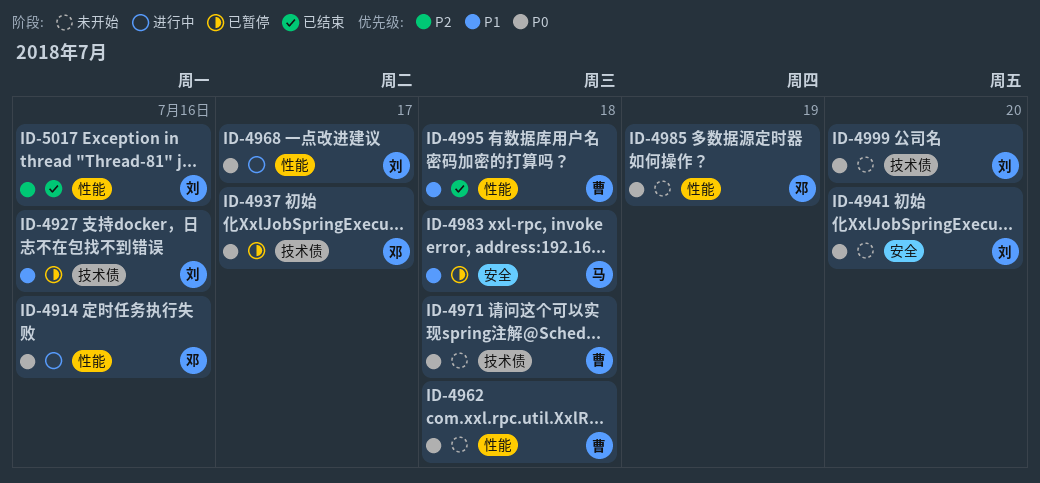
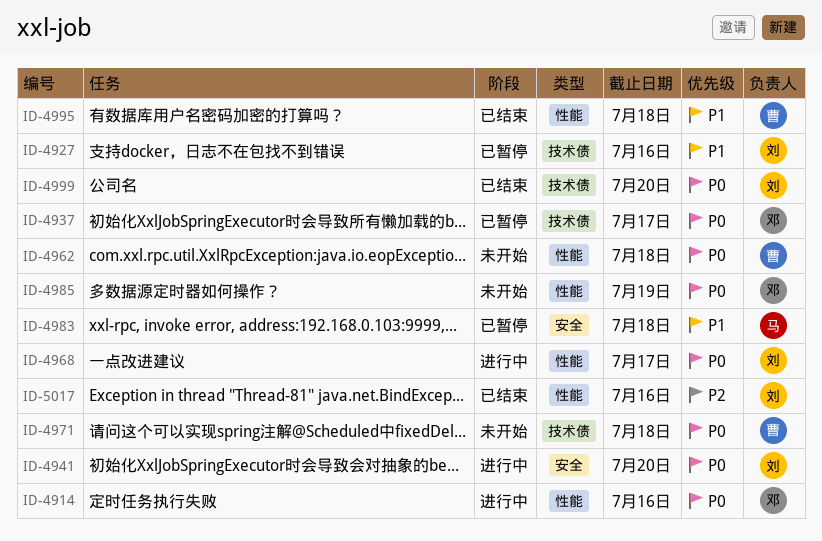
ID-4941, status: 未开始 -> 进行中
ID-4999, status: 未开始 -> 已结束

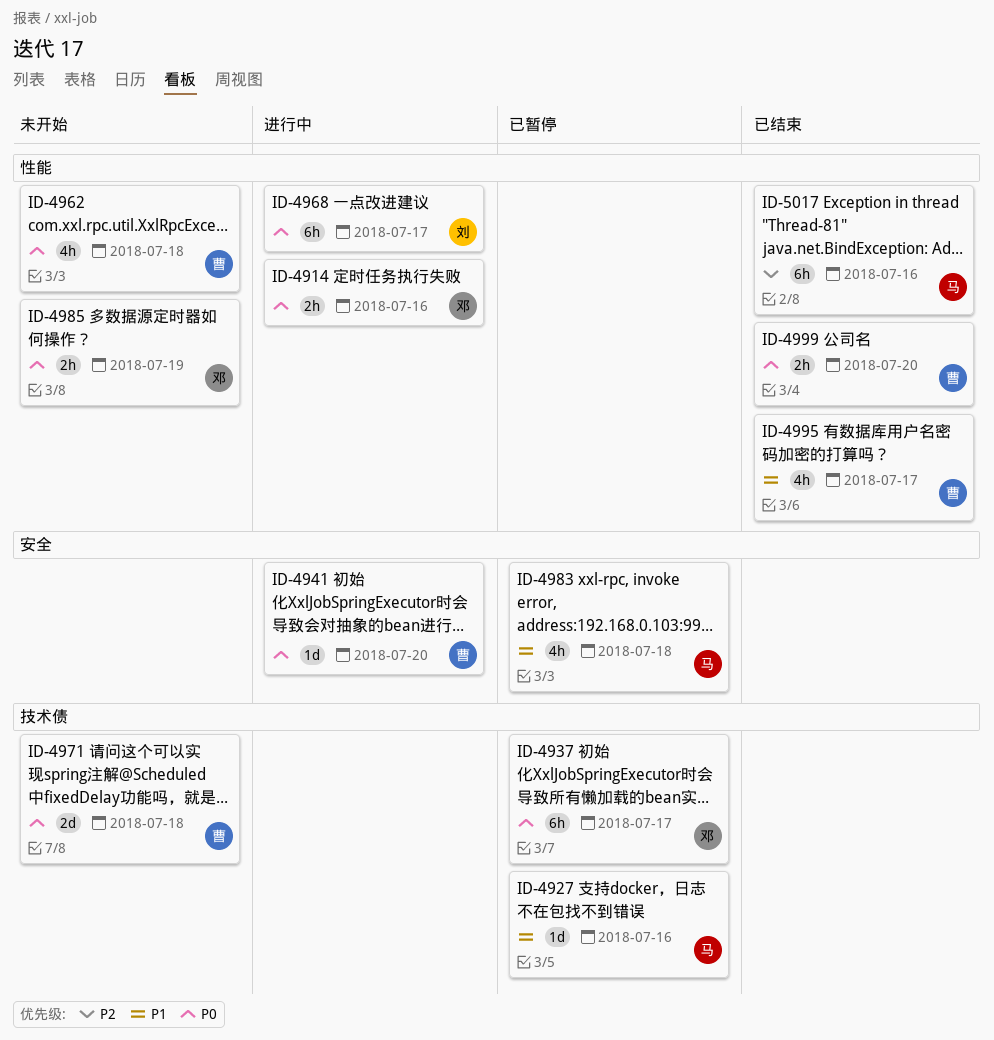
ID-4927, owner: 刘 -> 马
ID-4941, owner: 刘 -> 曹
ID-4995, due: Jul 18 -> Jul 17
ID-4999, owner: 刘 -> 曹
ID-4999, label: 技术债 -> 性能
ID-5017, owner: 刘 -> 马

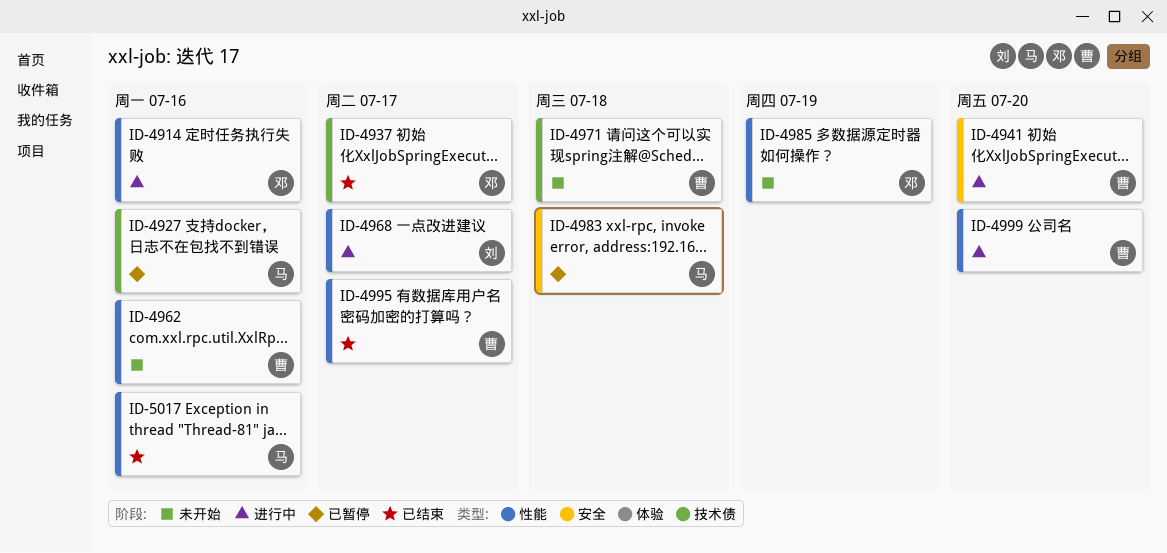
ID-4937, status: 已暂停 -> 已结束
ID-4962, due: Jul 18 -> Jul 16
ID-4999, status: 已结束 -> 进行中

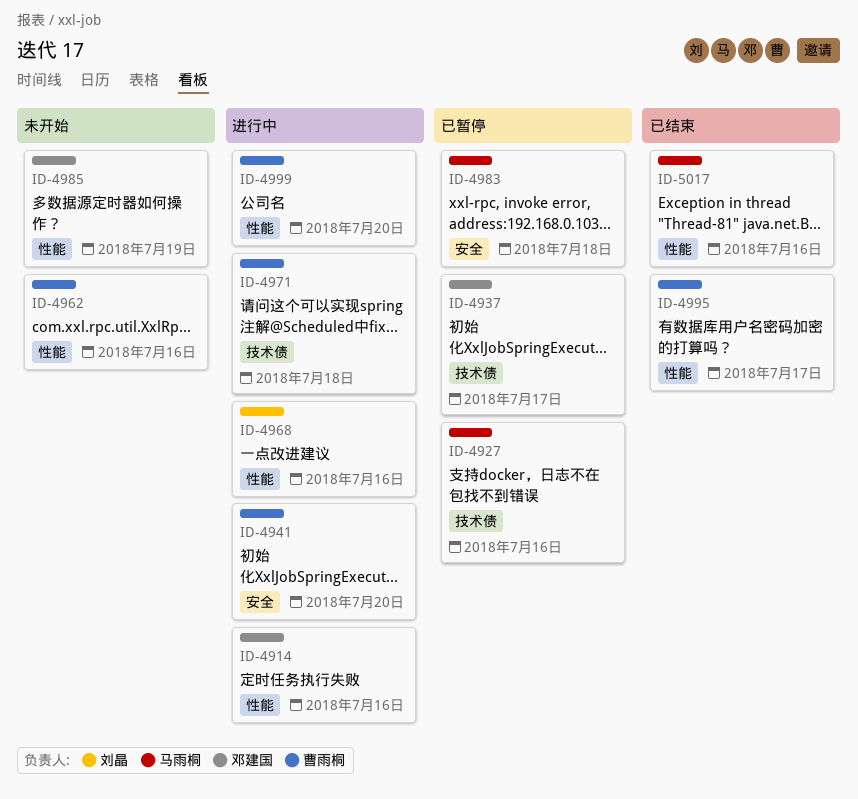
ID-4937, status: 已结束 -> 已暂停
ID-4968, due: Jul 17 -> Jul 16
ID-4971, status: 未开始 -> 进行中

